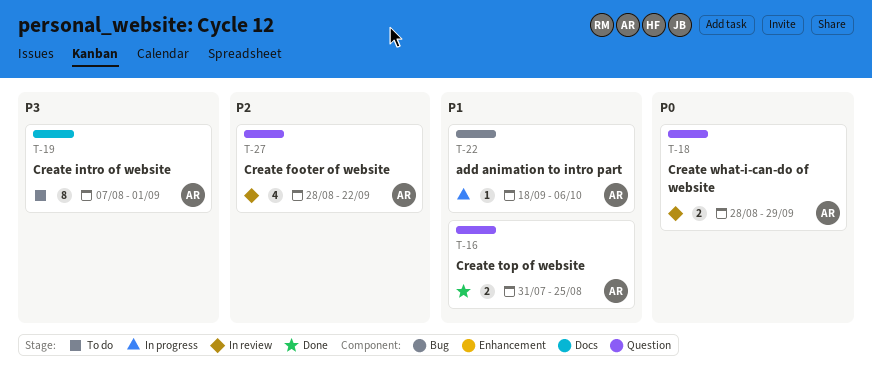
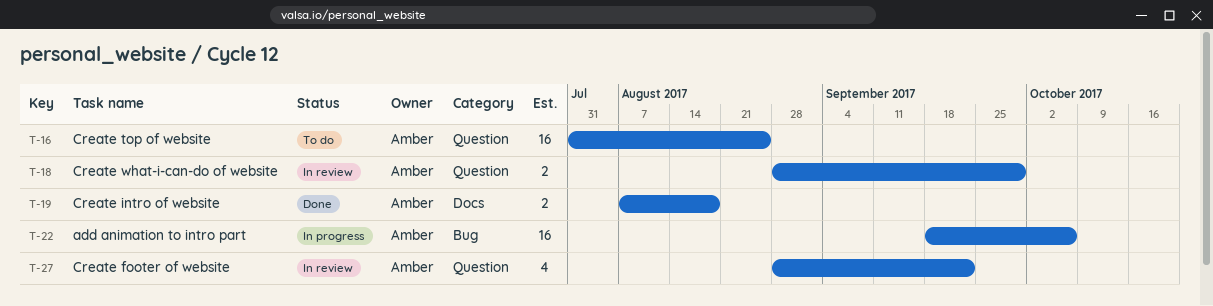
T-16, status: Done -> To do
T-16, estimate: 2 -> 16
T-19, status: To do -> Done
T-19, estimate: 8 -> 2
T-19, due: Sep 1 -> Aug 18
T-22, estimate: 1 -> 16

